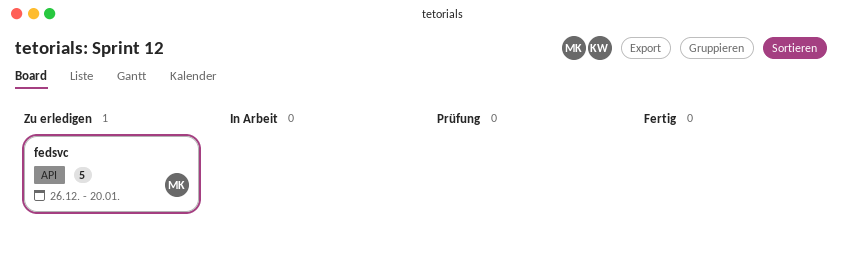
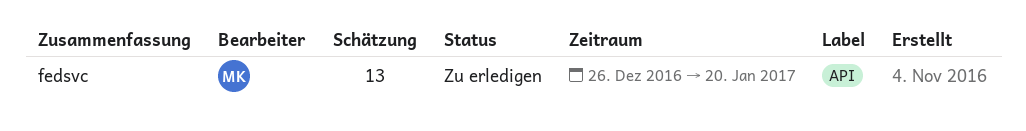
fedsvc, estimate: 5 -> 13

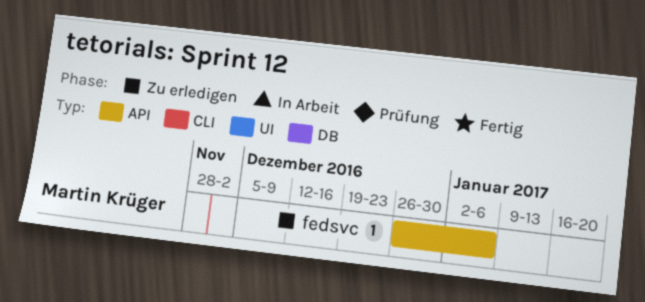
fedsvc, estimate: 13 -> 1
fedsvc, due: Jan 20 -> Jan 6

